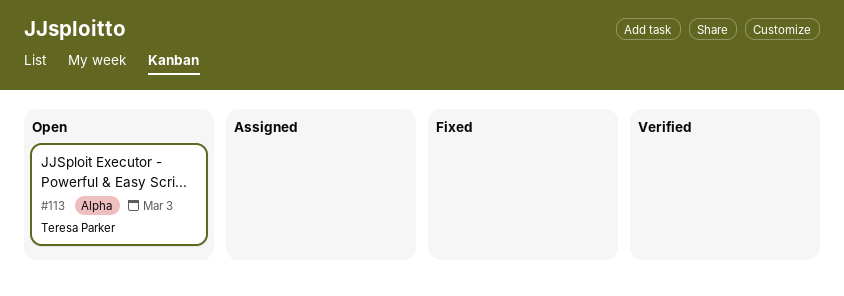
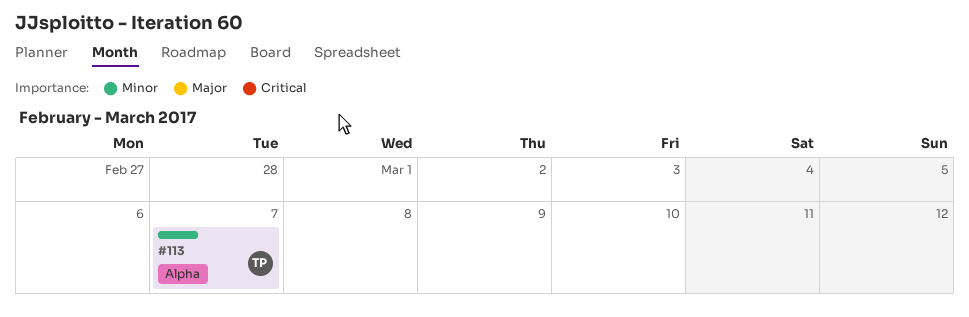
#113, due: Mar 3 -> Mar 7

